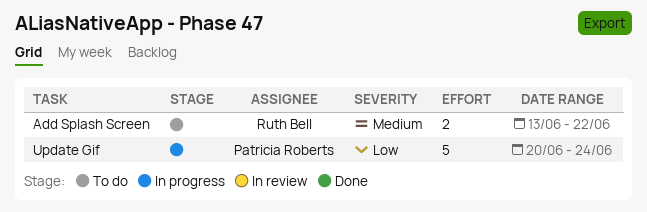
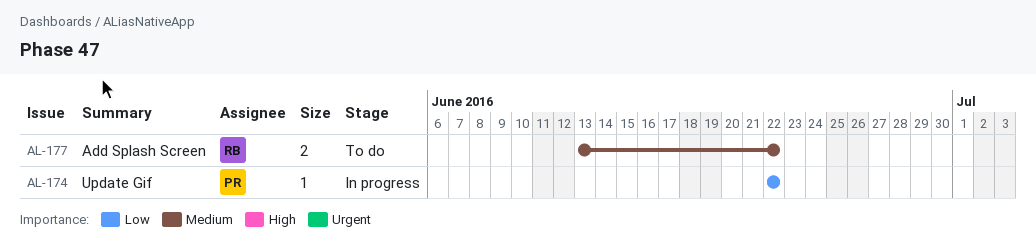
Update Gif, estimate: 5 -> 1
Update Gif, start: Jun 20 -> Jun 22
Update Gif, due: Jun 24 -> Jun 22

